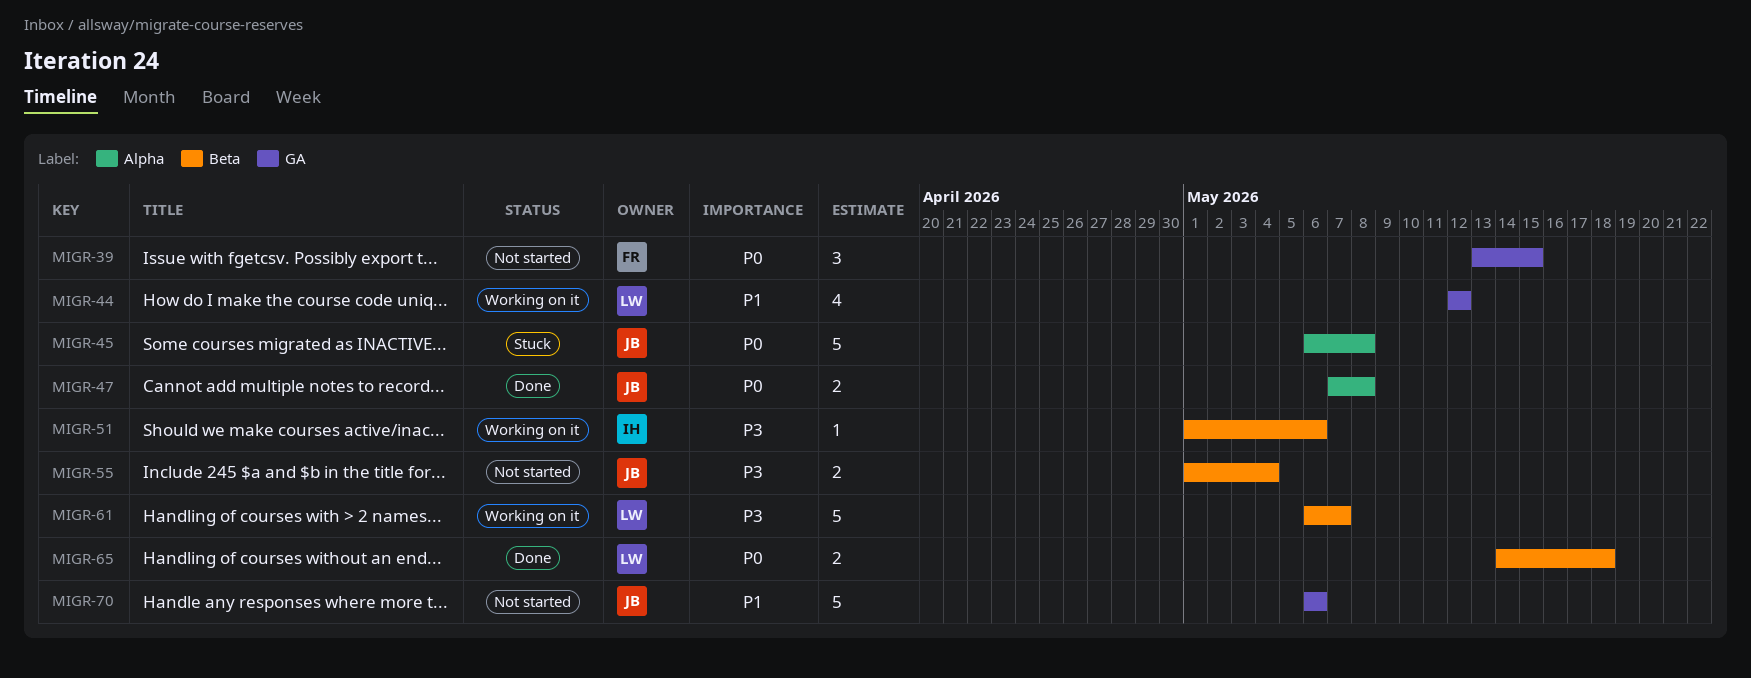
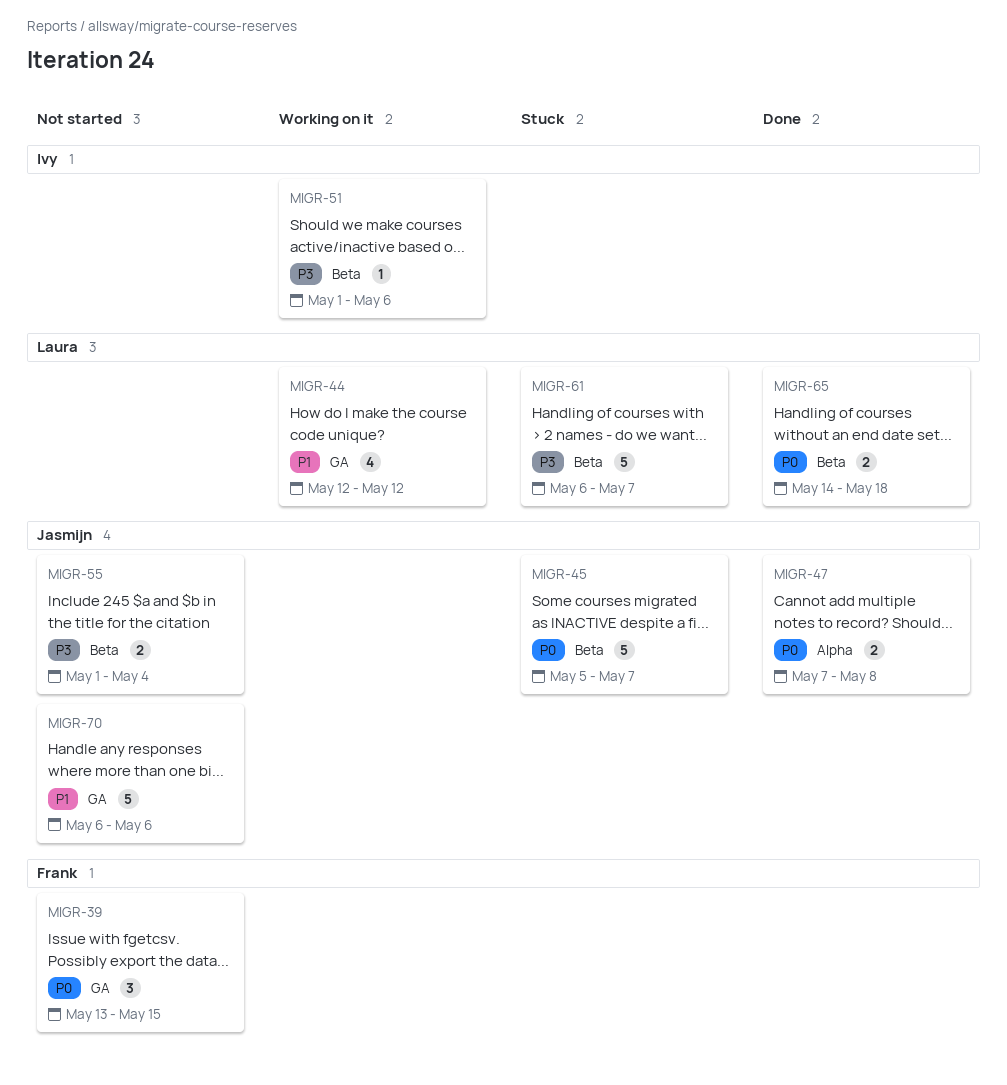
MIGR-45, label: Alpha -> Beta
MIGR-45, start: May 6 -> May 5
MIGR-45, due: May 8 -> May 7
MIGR-61, status: Working on it -> Stuck

